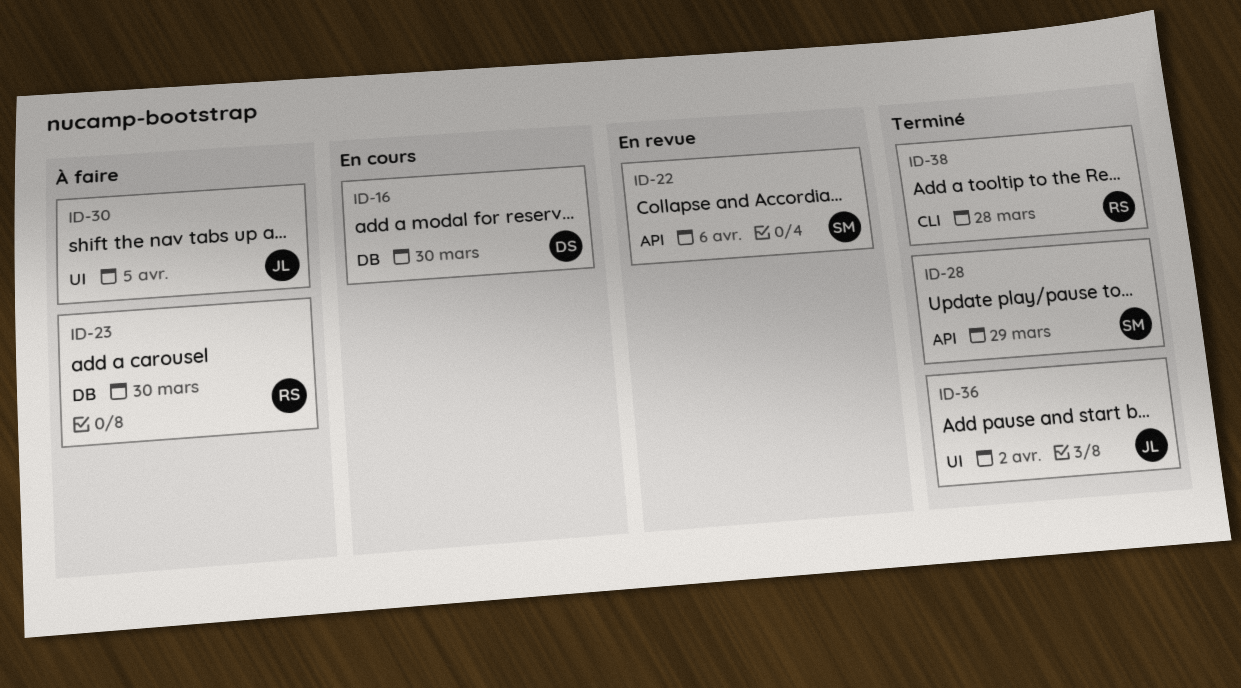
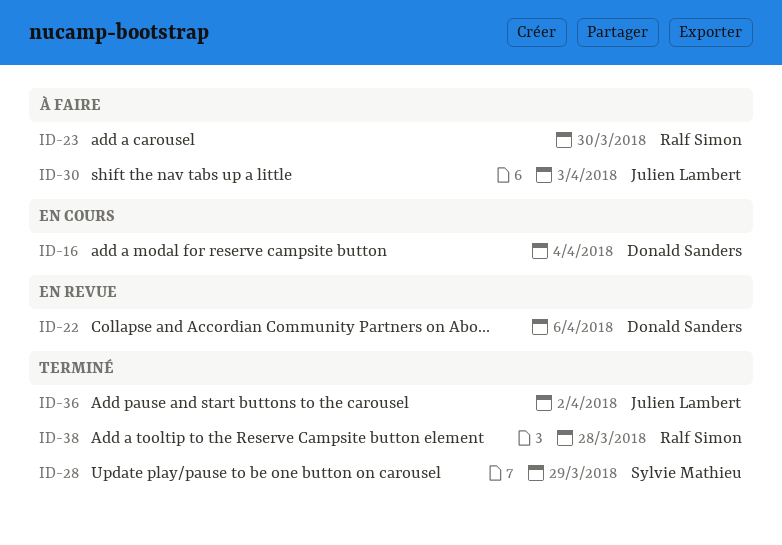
ID-16, due: Mar 30 -> Apr 4
ID-22, owner: Sylvie Mathieu -> Donald Sanders
ID-30, due: Apr 5 -> Apr 3

